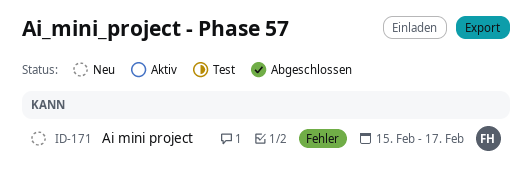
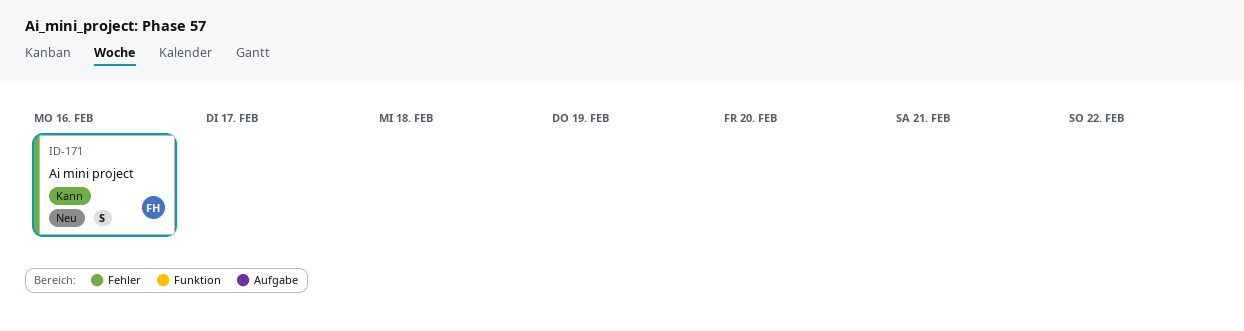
ID-171, due: Feb 17 -> Feb 16

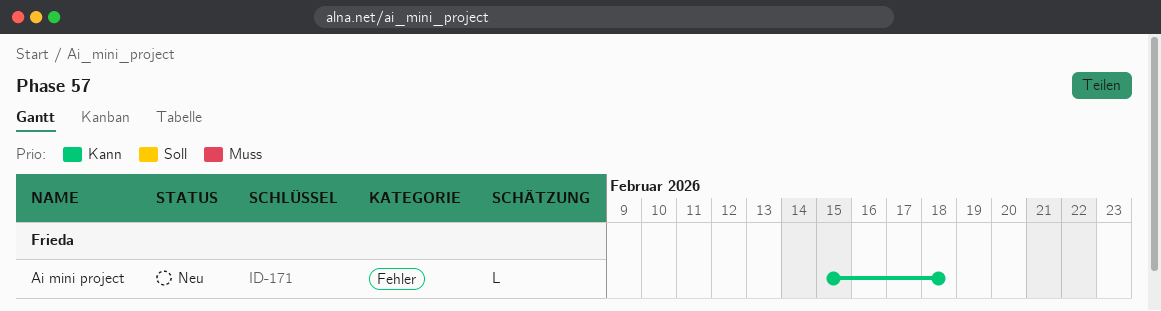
ID-171, estimate: S -> L
ID-171, due: Feb 16 -> Feb 18

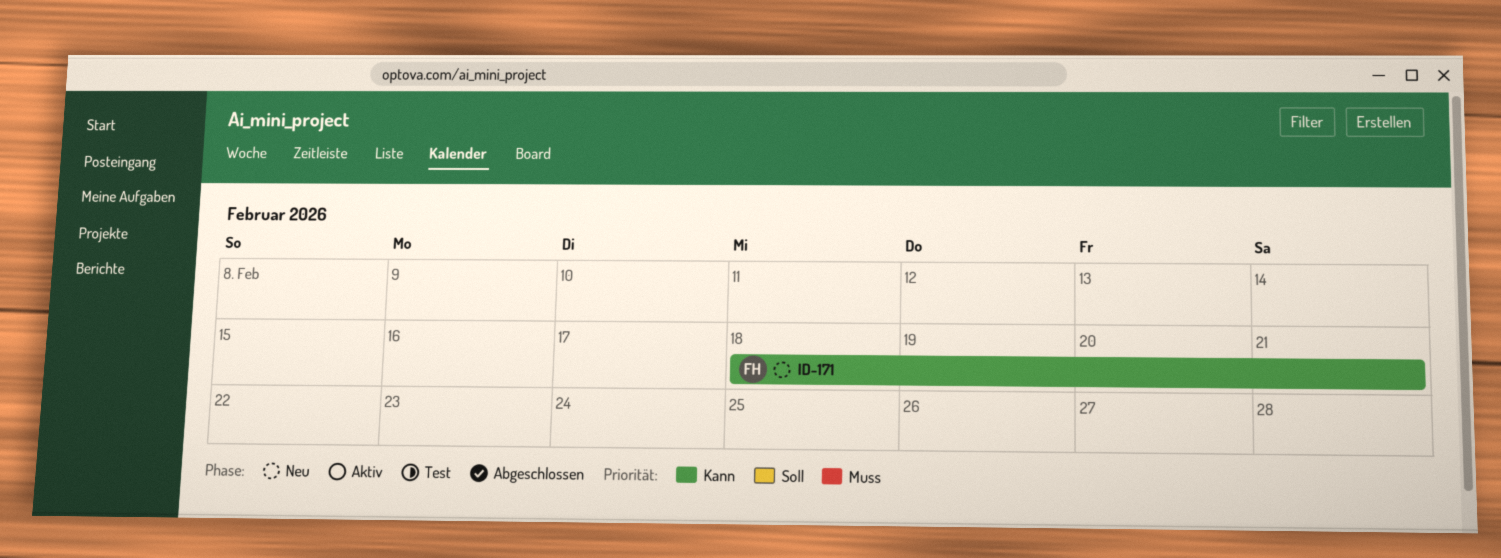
ID-171, start: Feb 15 -> Feb 18
ID-171, due: Feb 18 -> Feb 21

